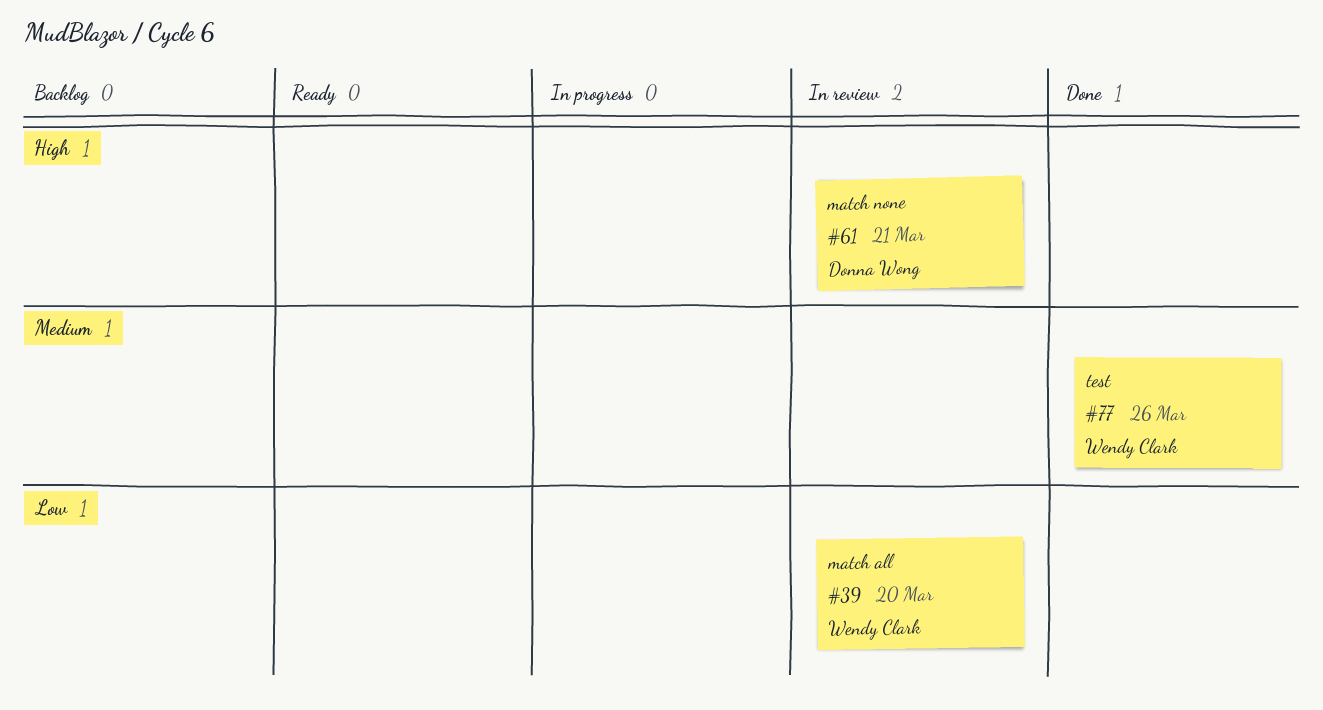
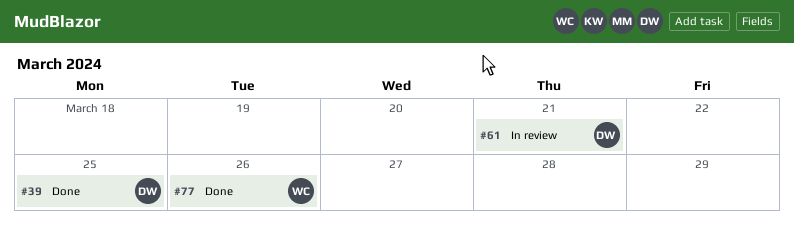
#39, status: In review -> Done
#39, owner: Wendy Clark -> Donna Wong
#39, due: Mar 20 -> Mar 25

